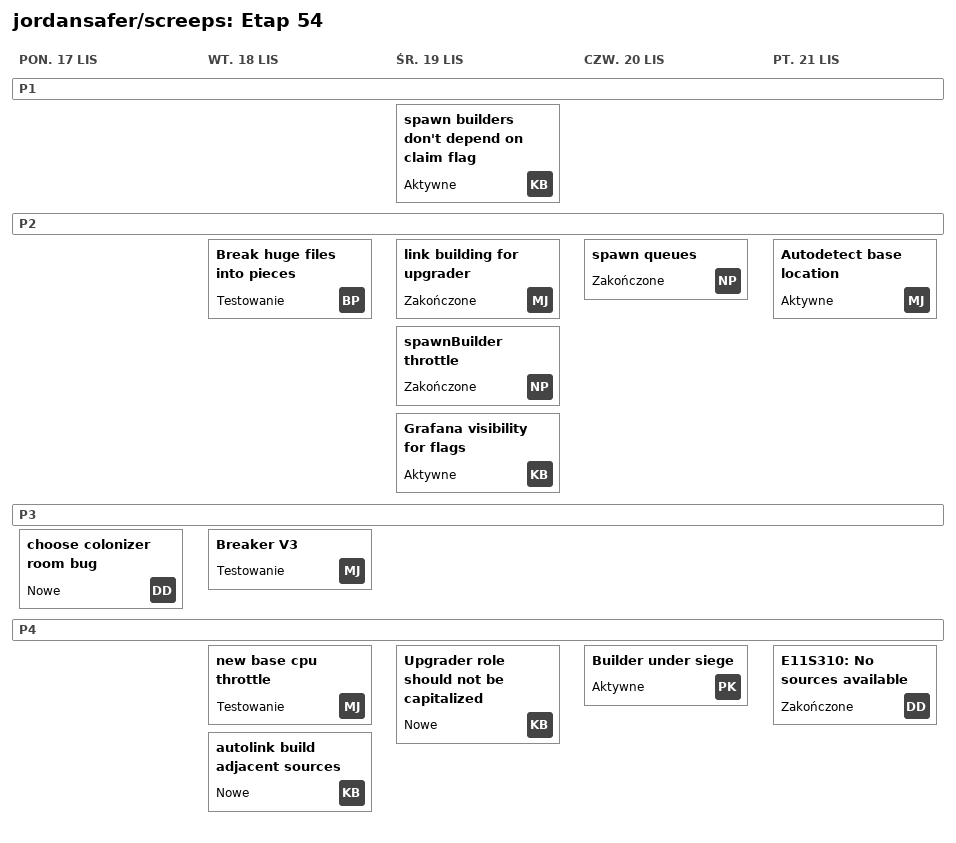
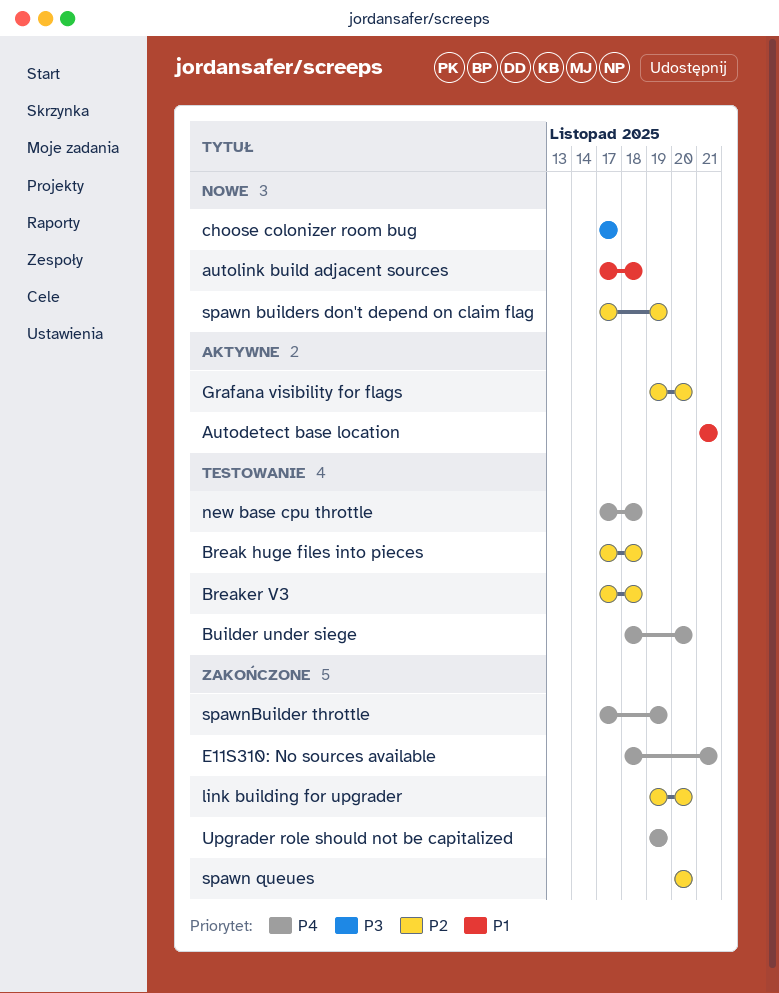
Autodetect base location, priority: P2 -> P1
autolink build adjacent sources, priority: P4 -> P1
Breaker V3, priority: P3 -> P2
Builder under siege, status: Aktywne -> Testowanie
Grafana visibility for flags, due: Nov 19 -> Nov 20
link building for upgrader, due: Nov 19 -> Nov 20
spawn builders don't depend on claim flag, status: Aktywne -> Nowe
spawn builders don't depend on claim flag, priority: P1 -> P2
spawnBuilder throttle, priority: P2 -> P4
Upgrader role should not be capitalized, status: Nowe -> Zakończone

